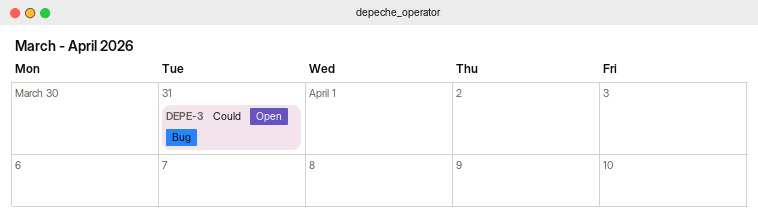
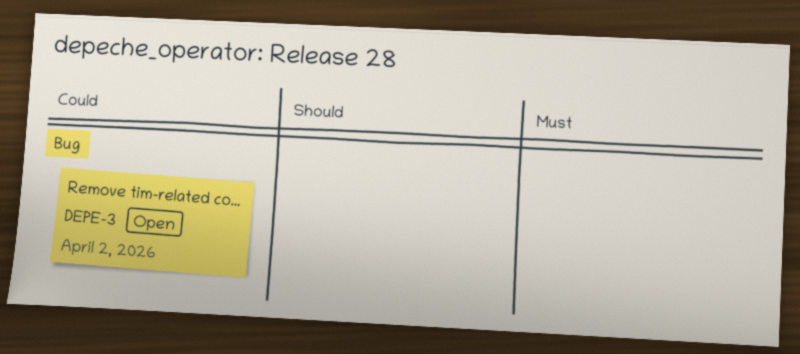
DEPE-3, due: Mar 31 -> Apr 2

